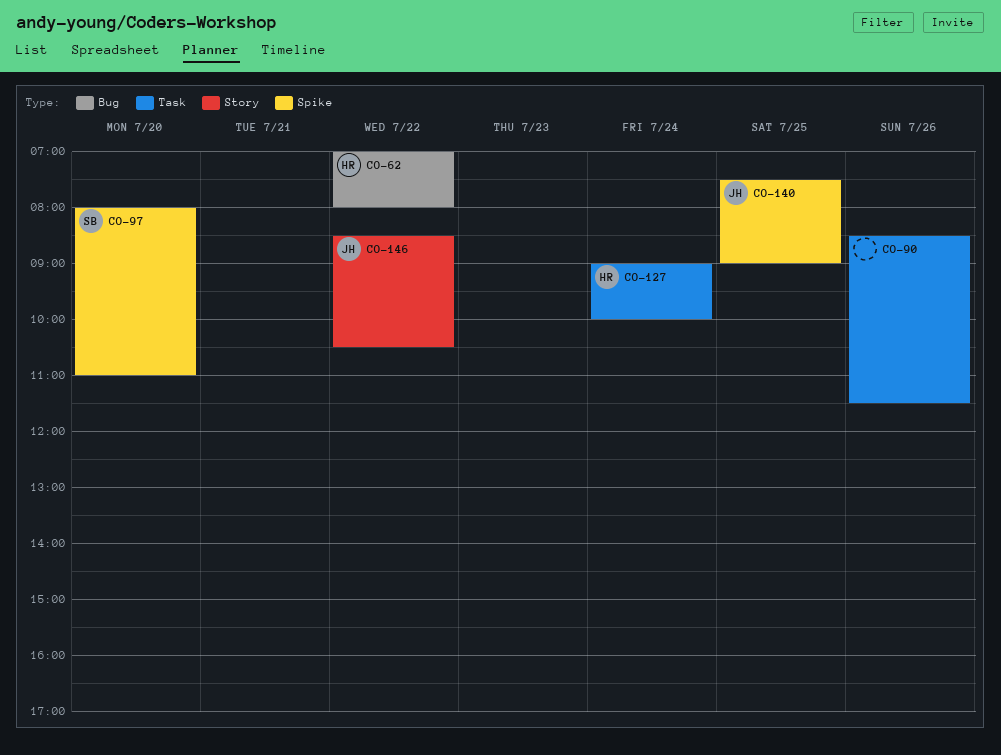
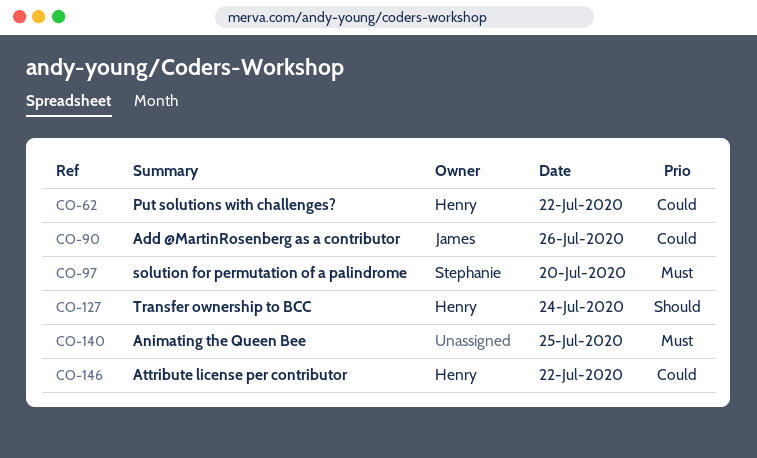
CO-90, owner: none -> James
CO-140, owner: James -> none
CO-146, owner: James -> Henry

